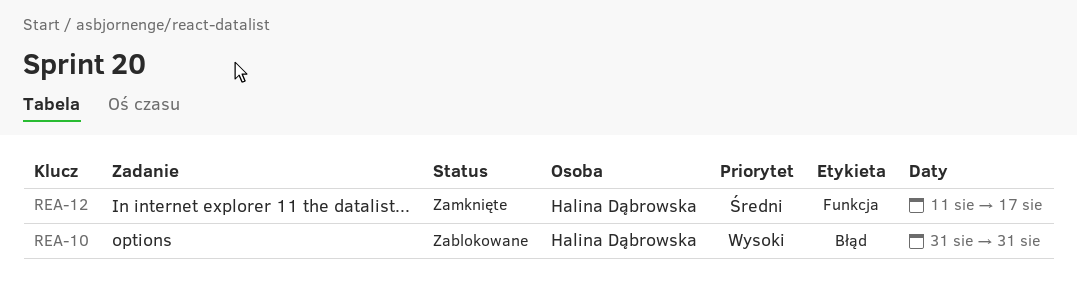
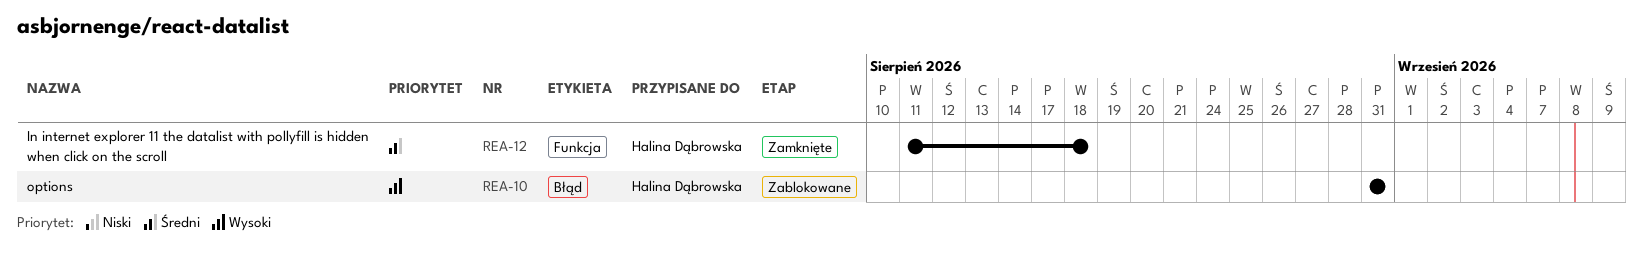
REA-12, due: Aug 17 -> Aug 18

